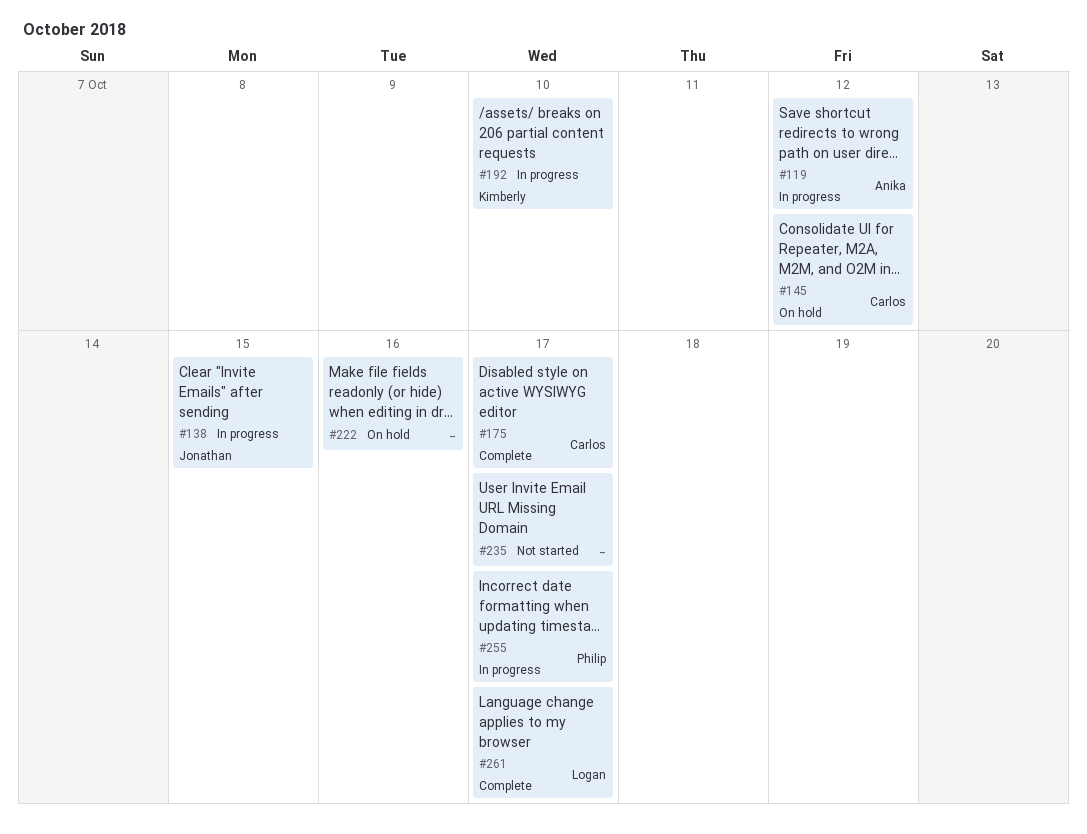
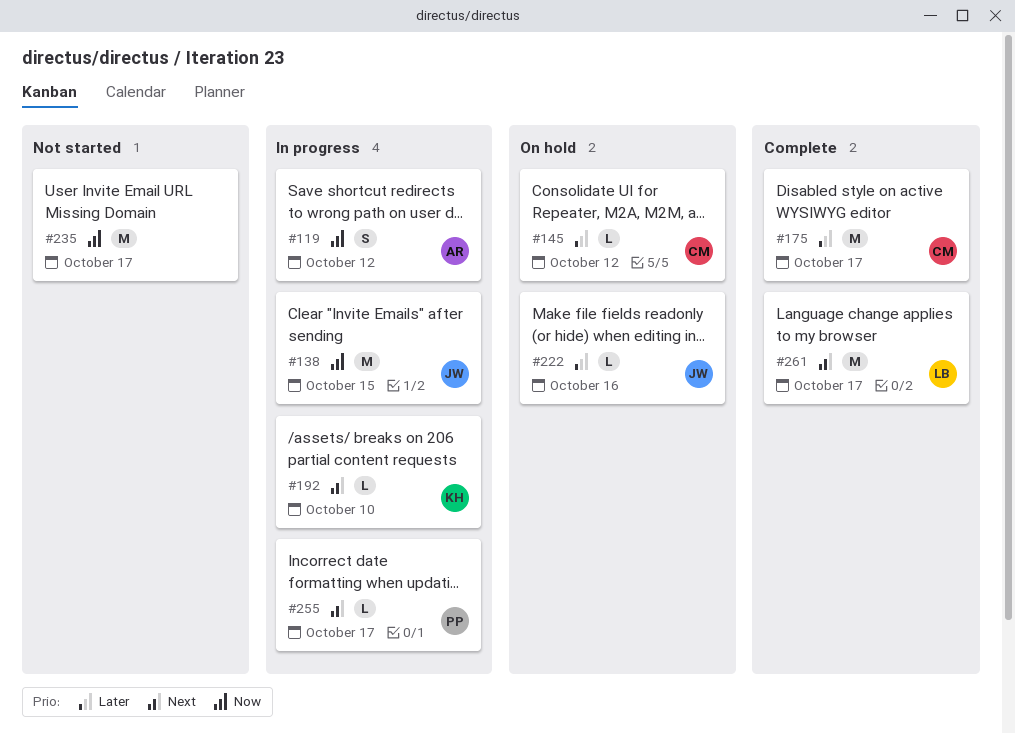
#222, owner: none -> Jonathan

